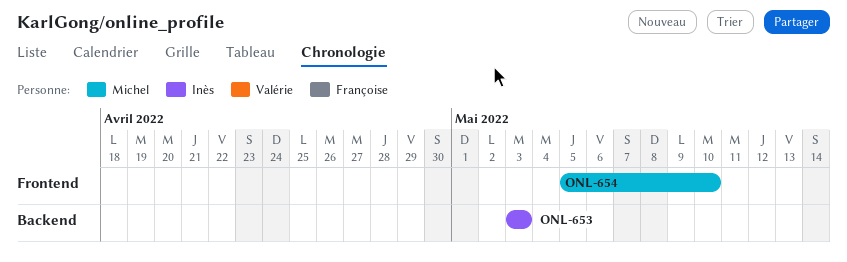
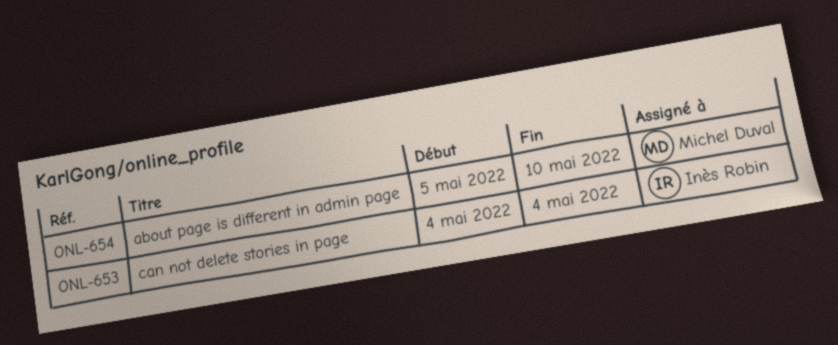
ONL-653, start: May 3 -> May 4
ONL-653, due: May 3 -> May 4

